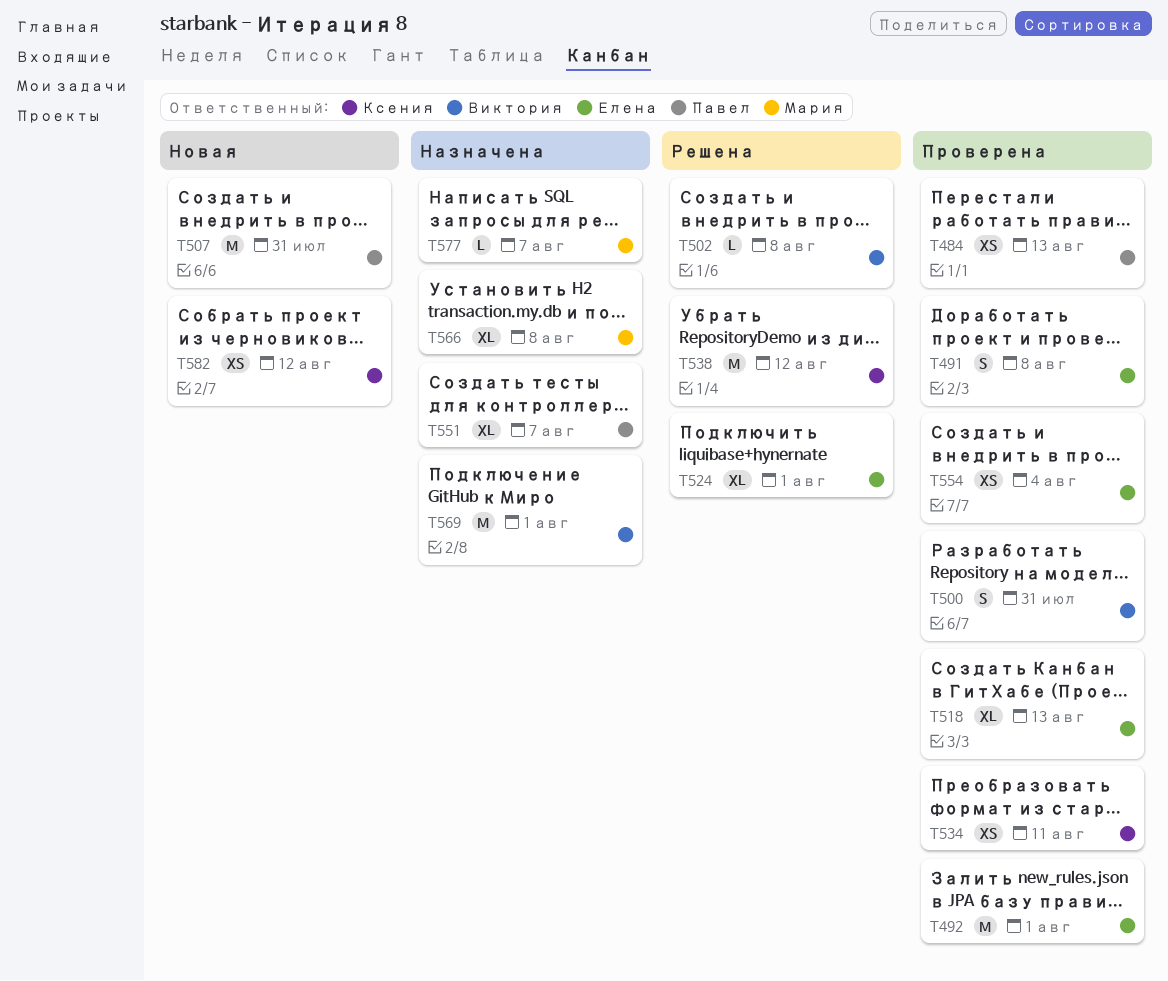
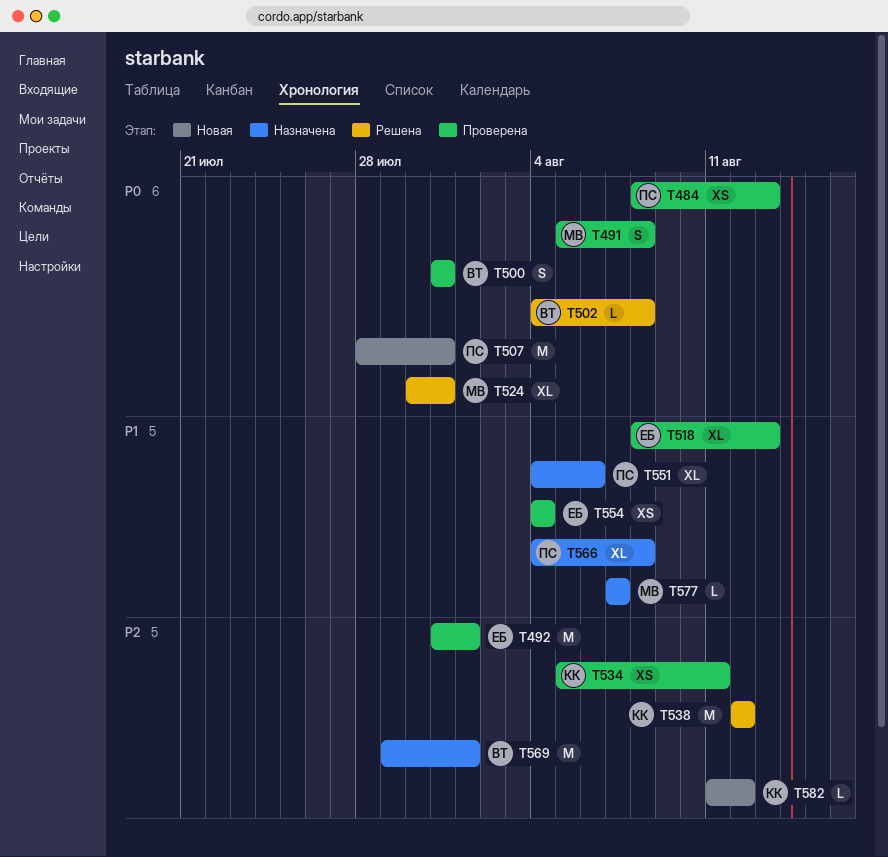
T491, owner: Елена -> Мария
T524, owner: Елена -> Мария
T524, due: Aug 1 -> Jul 31
T551, due: Aug 7 -> Aug 6
T566, owner: Мария -> Павел
T582, estimate: XS -> L

